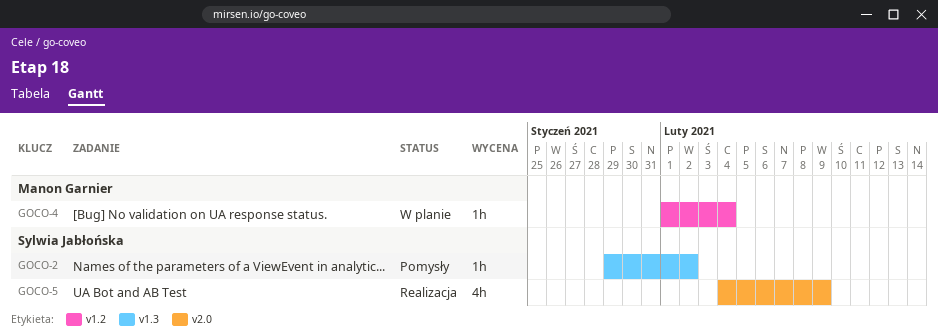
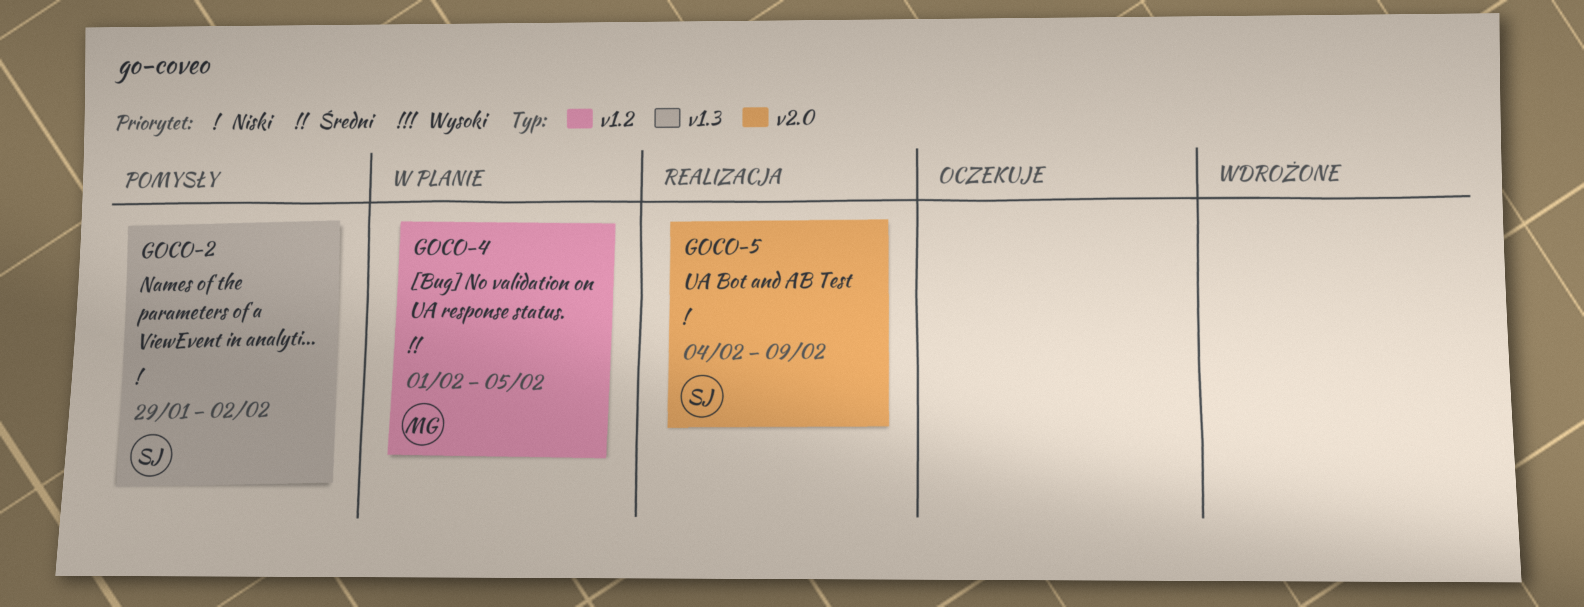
GOCO-4, due: Feb 4 -> Feb 5

